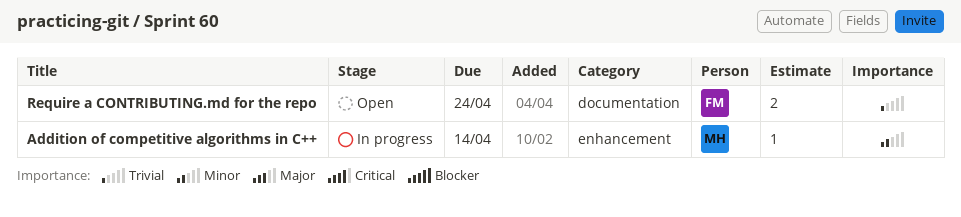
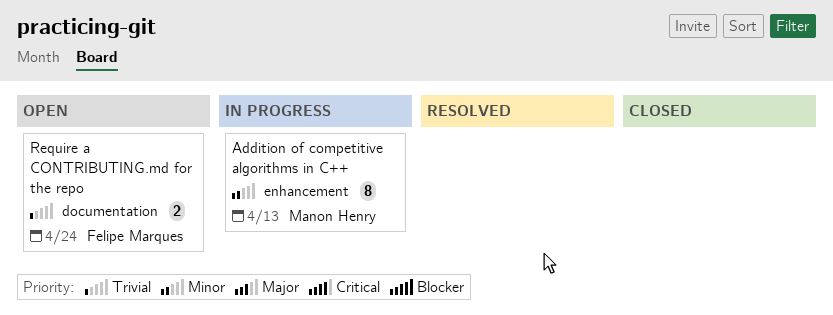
Addition of competitive algorithms in C++, estimate: 1 -> 8
Addition of competitive algorithms in C++, due: Apr 14 -> Apr 13

